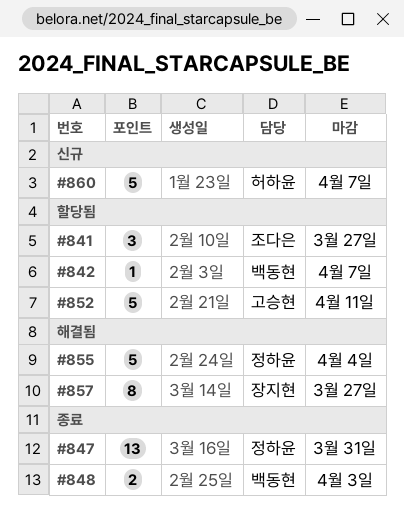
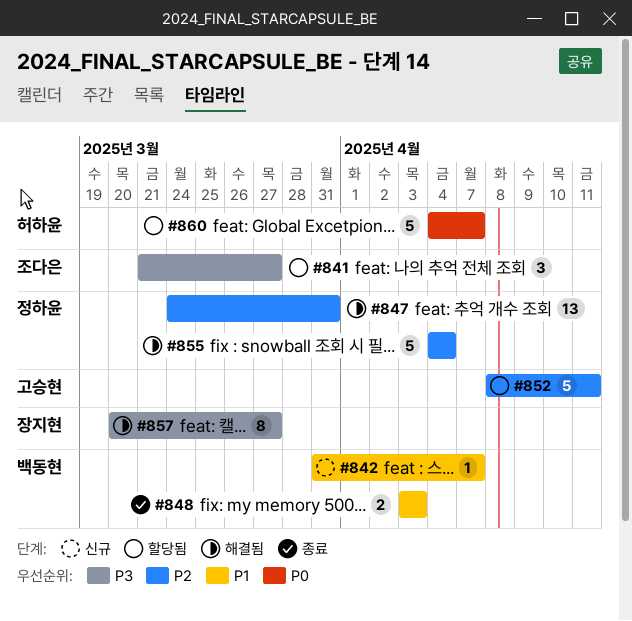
#842, status: 할당됨 -> 신규
#847, status: 종료 -> 해결됨
#860, status: 신규 -> 할당됨

